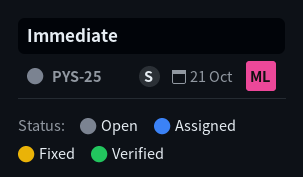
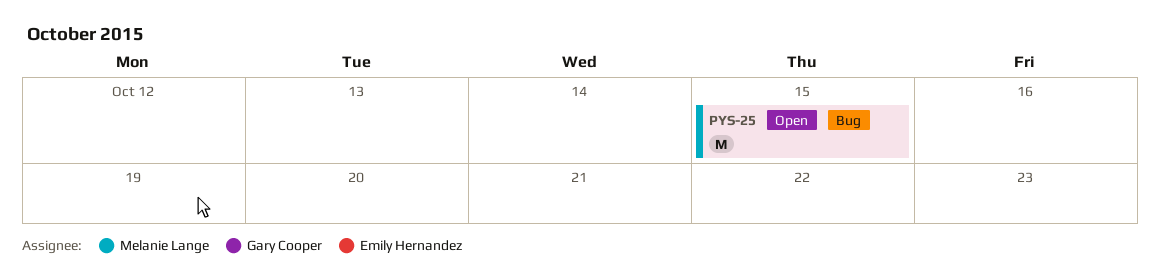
PYS-25, estimate: S -> M
PYS-25, due: Oct 21 -> Oct 15

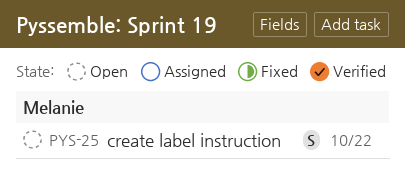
PYS-25, estimate: M -> S
PYS-25, due: Oct 15 -> Oct 22

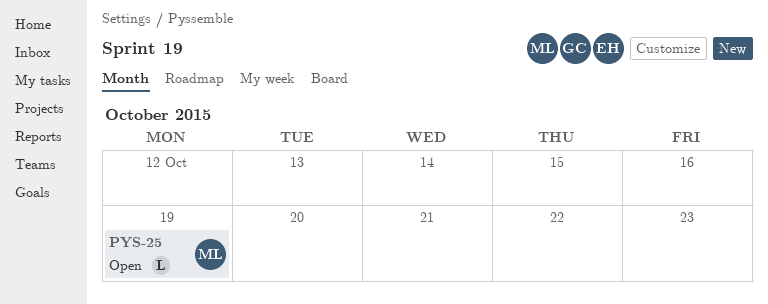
PYS-25, estimate: S -> L
PYS-25, due: Oct 22 -> Oct 19

